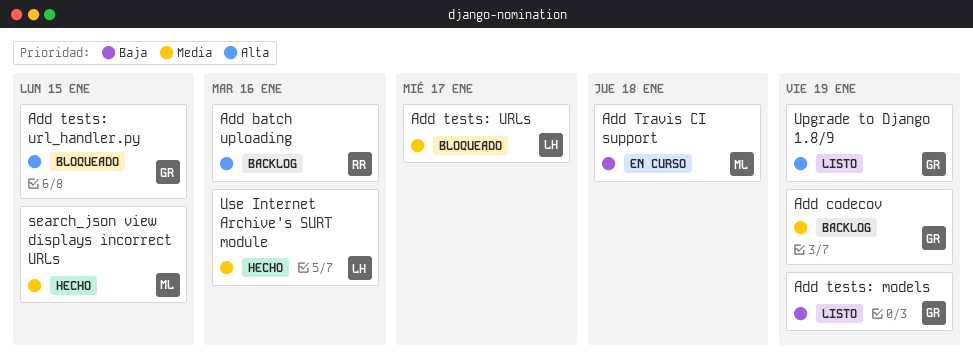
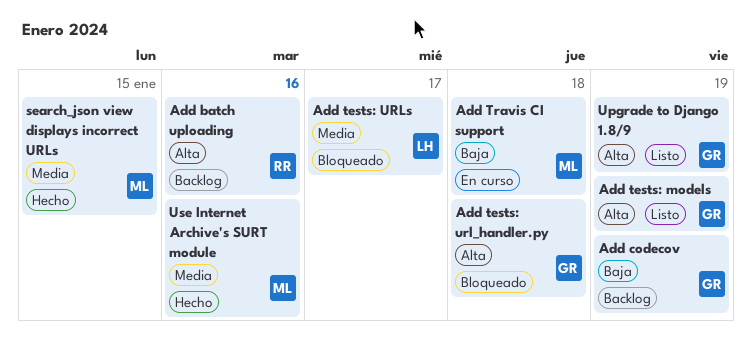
Add codecov, priority: Media -> Baja
Add tests: models, priority: Baja -> Alta
Add tests: url_handler.py, due: Jan 15 -> Jan 18
Use Internet Archive's SURT module, owner: LH -> ML

